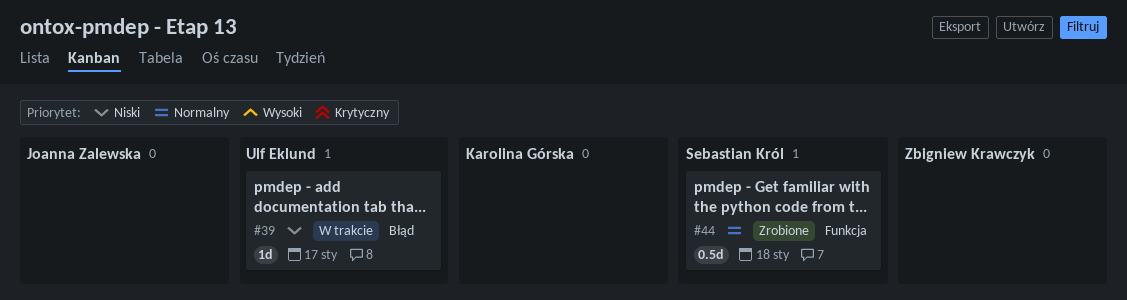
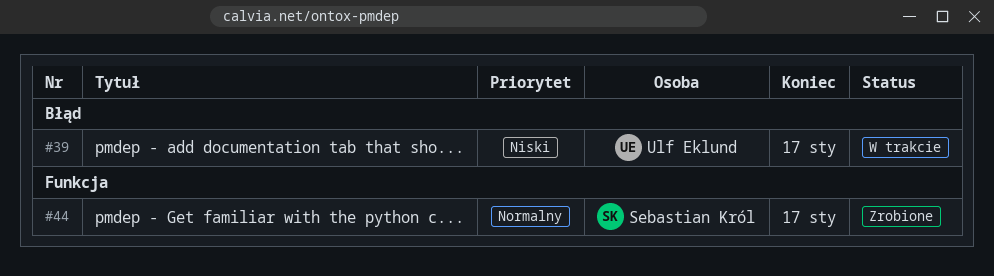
#44, due: Jan 18 -> Jan 17

